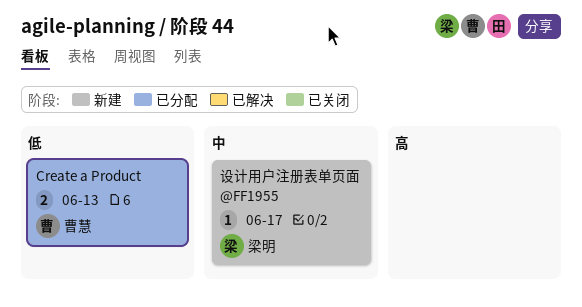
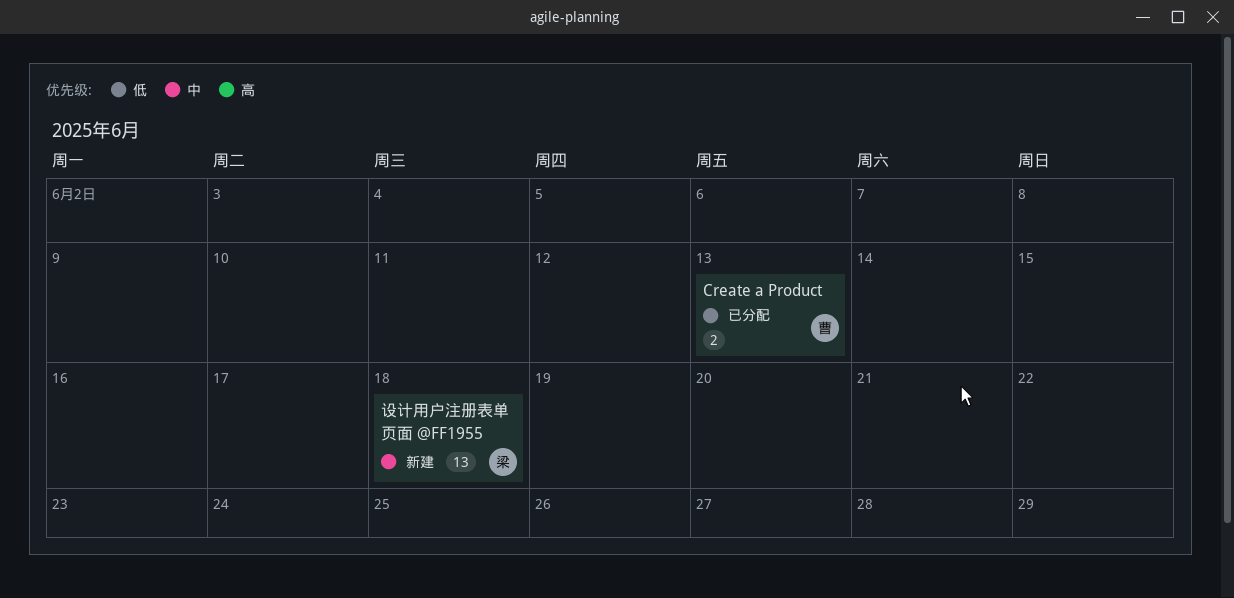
设计用户注册表单页面 @FF1955, estimate: 1 -> 13
设计用户注册表单页面 @FF1955, due: Jun 17 -> Jun 18

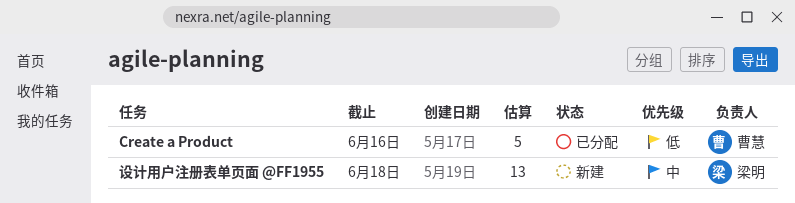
Create a Product, estimate: 2 -> 5
Create a Product, due: Jun 13 -> Jun 16

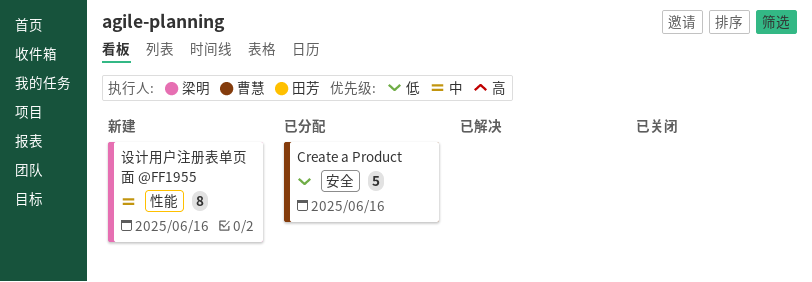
设计用户注册表单页面 @FF1955, estimate: 13 -> 8
设计用户注册表单页面 @FF1955, due: Jun 18 -> Jun 16

